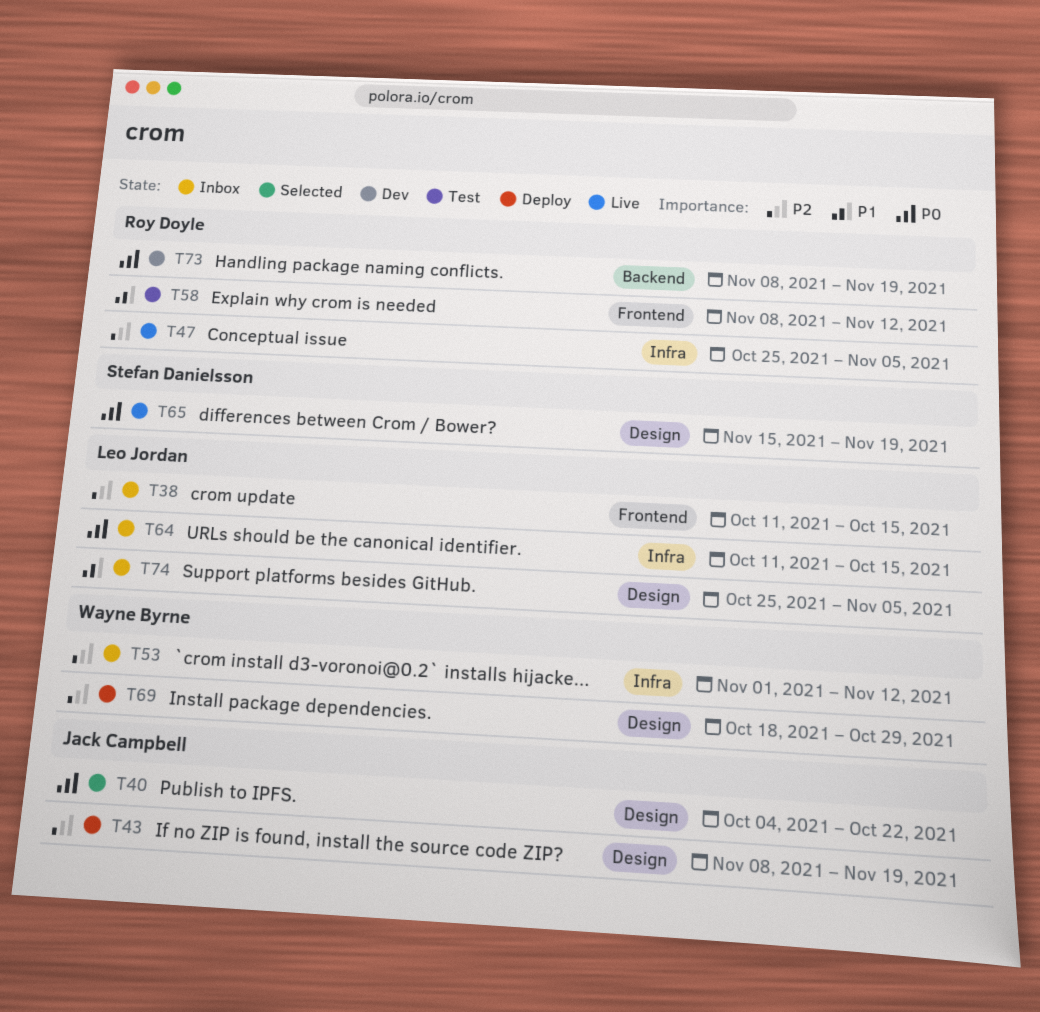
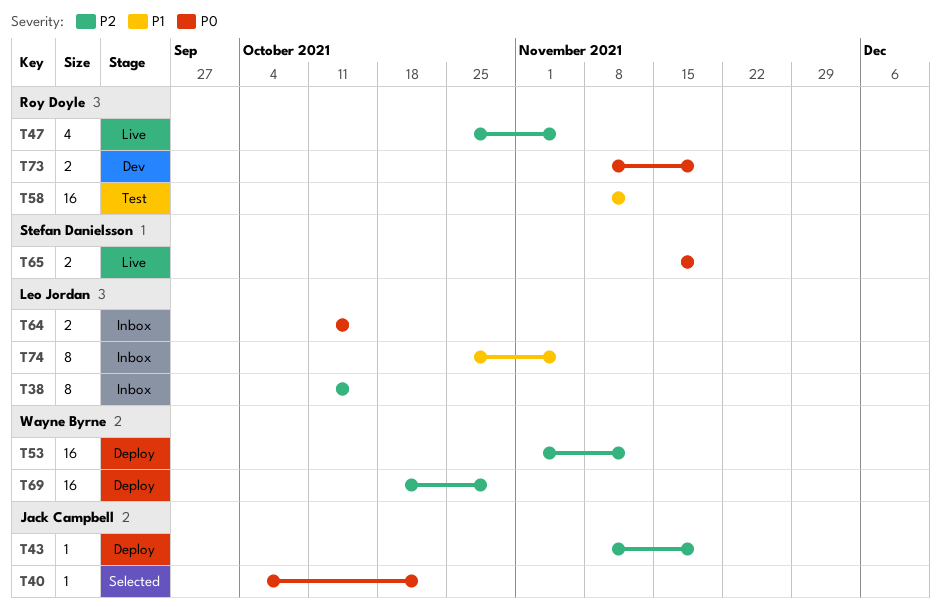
T53, status: Inbox -> Deploy

